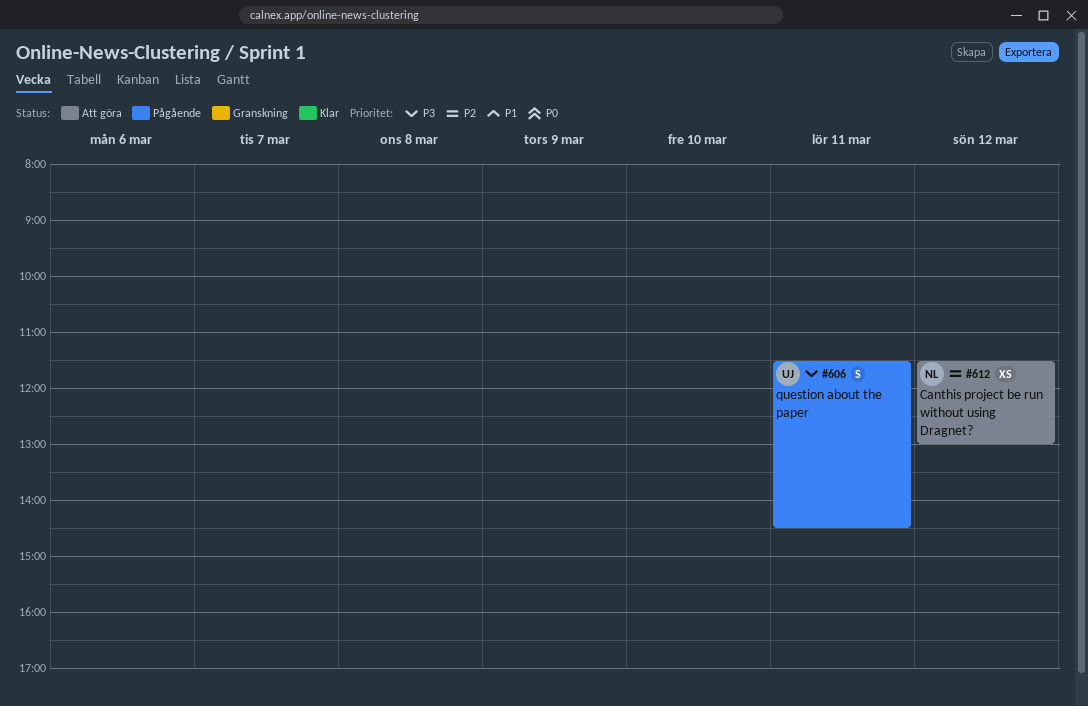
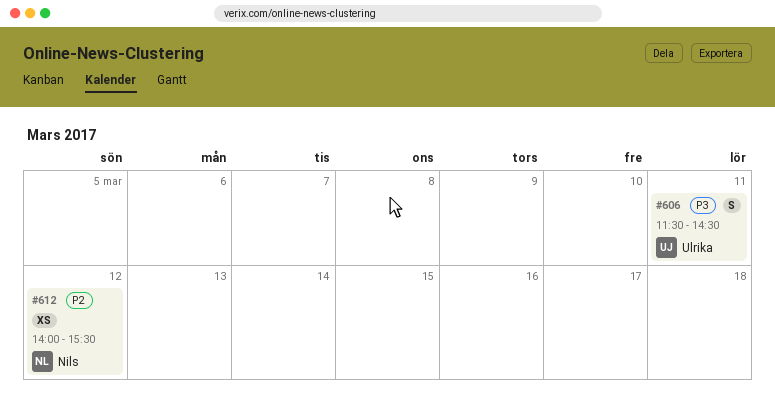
#612, begins: 11:30 -> 14:00
#612, ends: 13:00 -> 15:30

